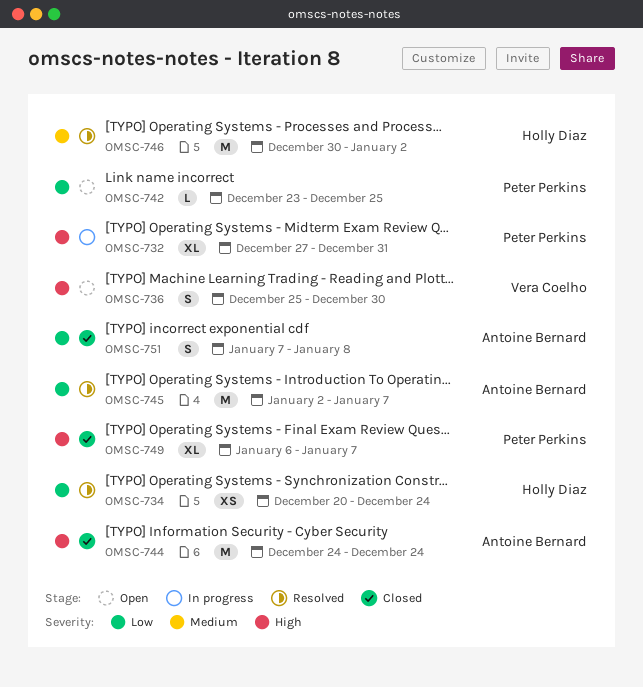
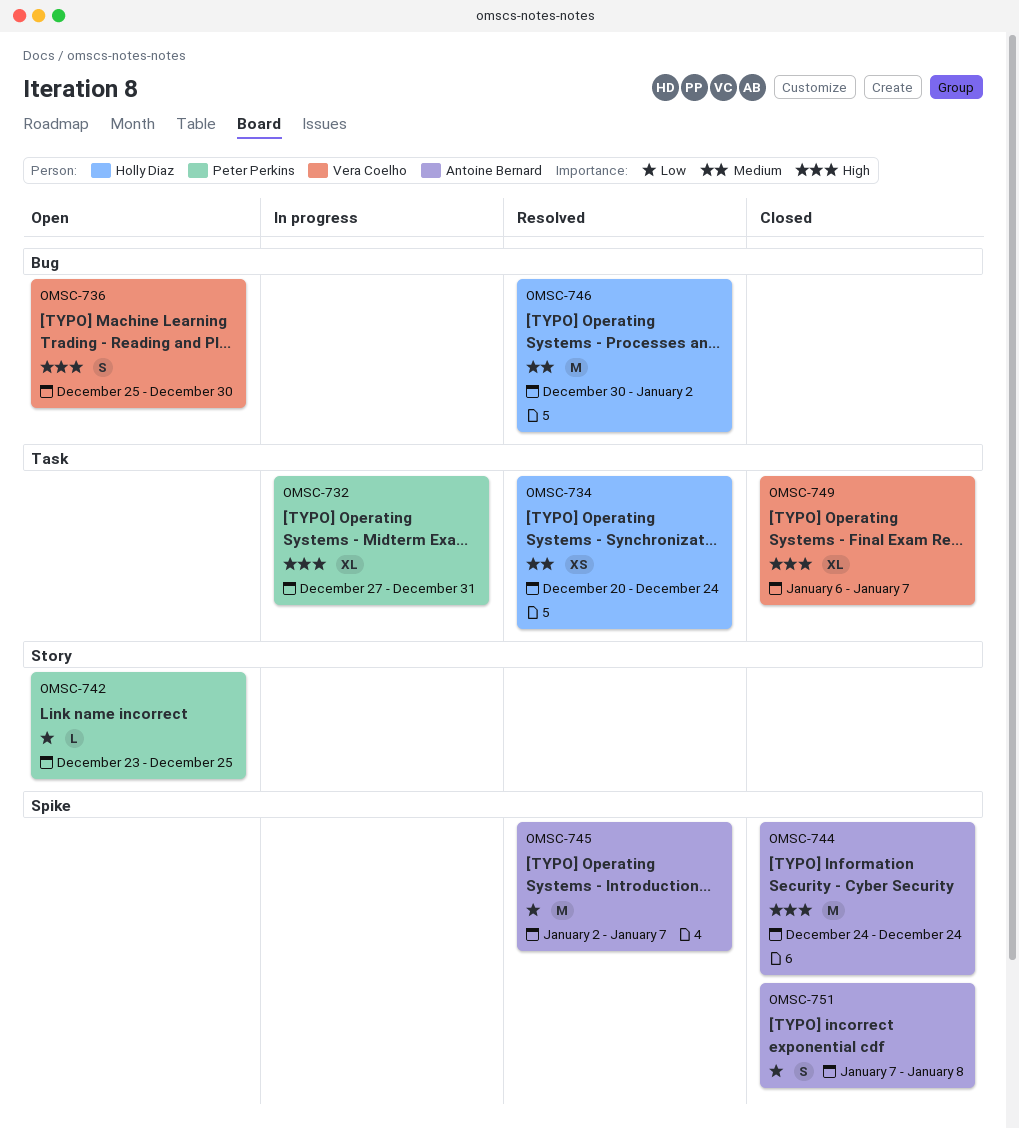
OMSC-734, priority: Low -> Medium
OMSC-749, owner: Peter Perkins -> Vera Coelho

